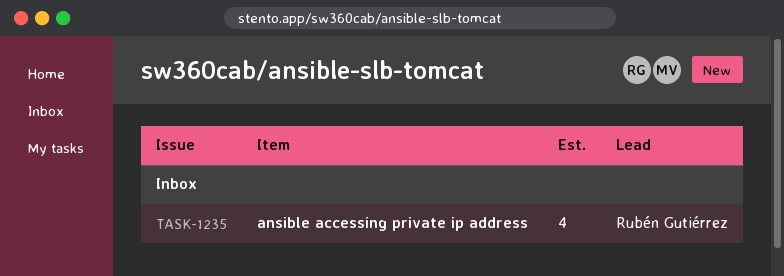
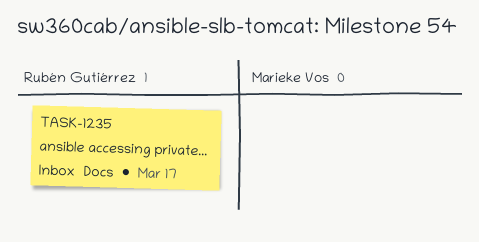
TASK-1235, estimate: 4 -> 1

